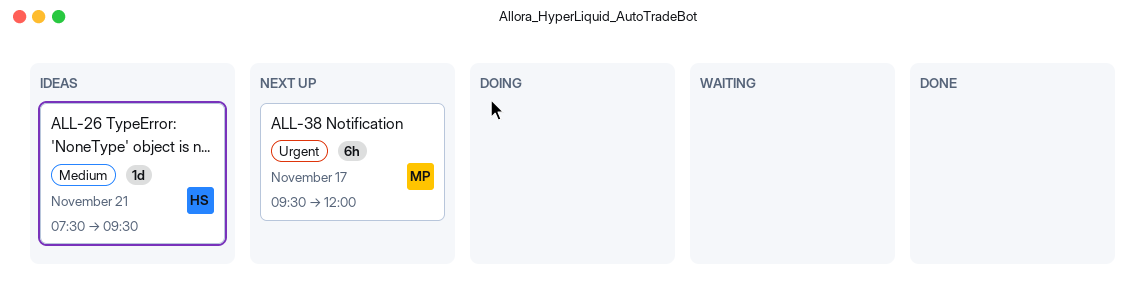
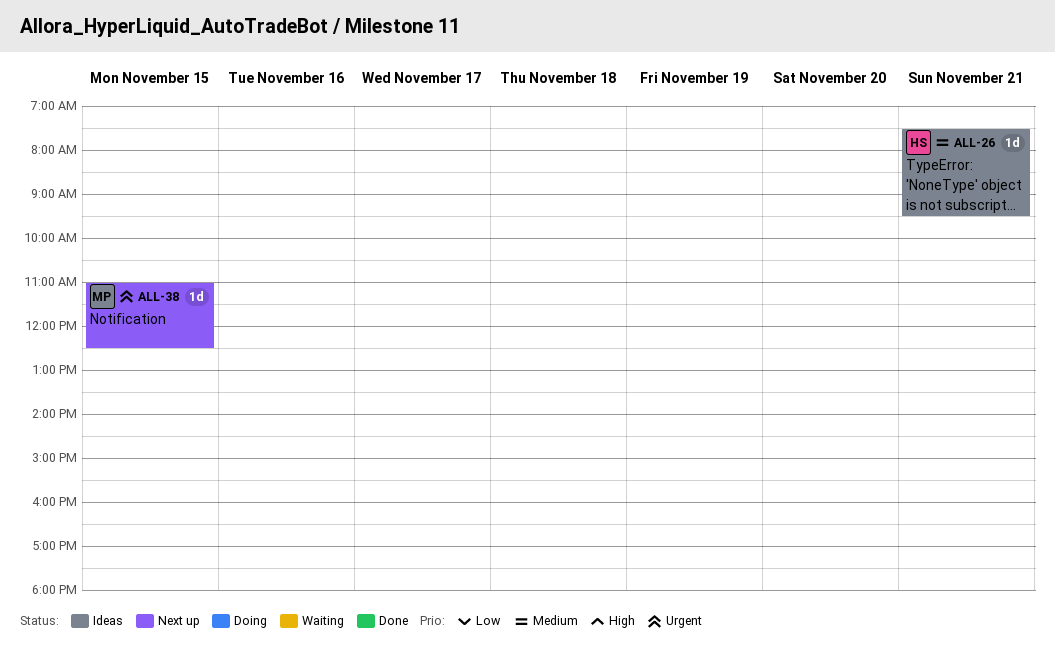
ALL-38, estimate: 6h -> 1d
ALL-38, day: Nov 17 -> Nov 15
ALL-38, begins: 09:30 -> 11:00
ALL-38, ends: 12:00 -> 12:30

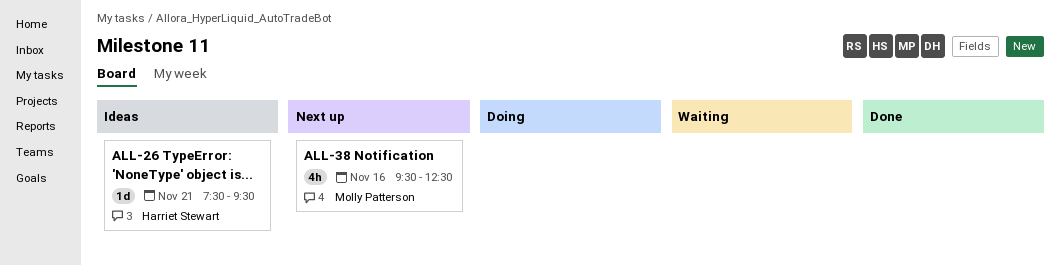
ALL-38, estimate: 1d -> 4h
ALL-38, day: Nov 15 -> Nov 16
ALL-38, begins: 11:00 -> 09:30

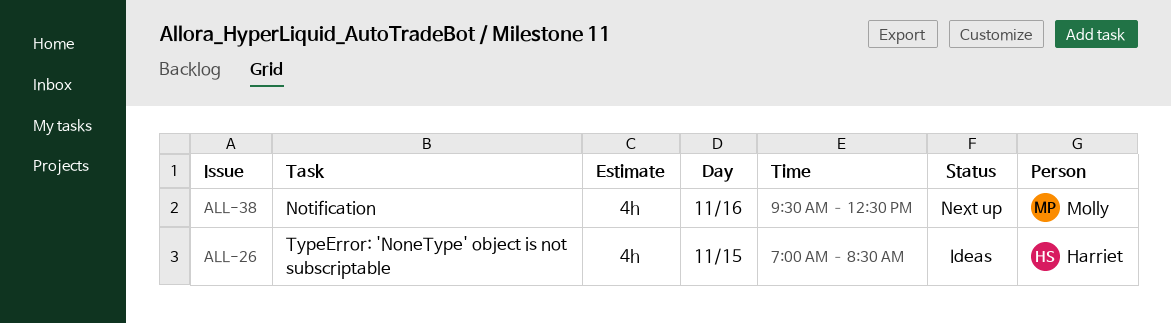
ALL-26, estimate: 1d -> 4h
ALL-26, day: Nov 21 -> Nov 15
ALL-26, begins: 07:30 -> 07:00
ALL-26, ends: 09:30 -> 08:30

